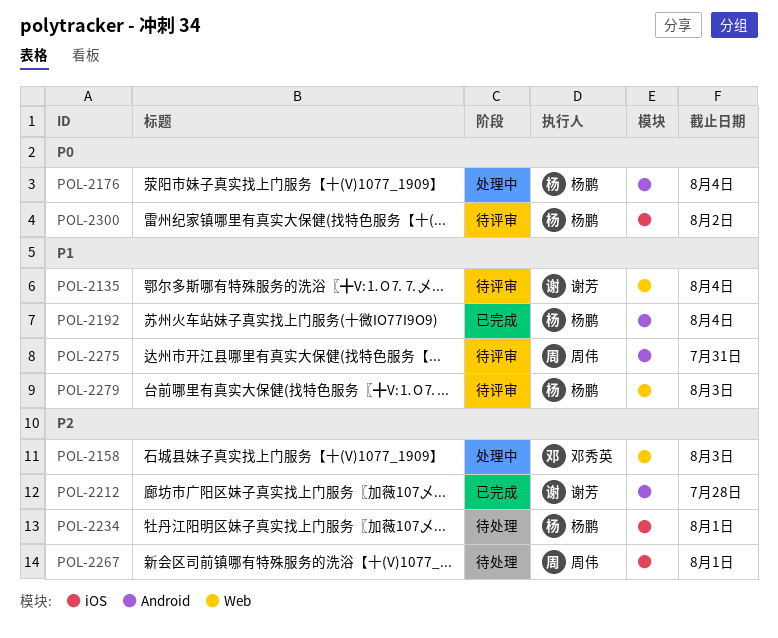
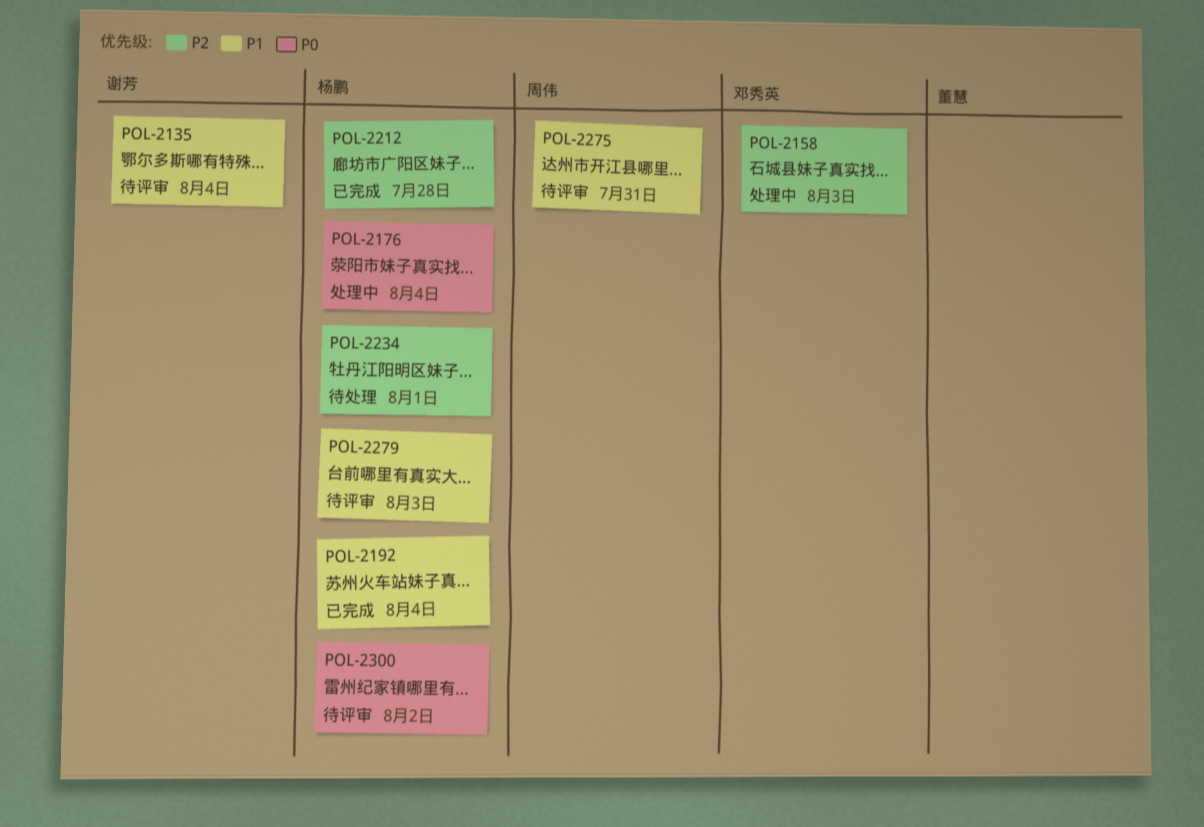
POL-2212, owner: 谢芳 -> 杨鹏
POL-2267: present -> none

